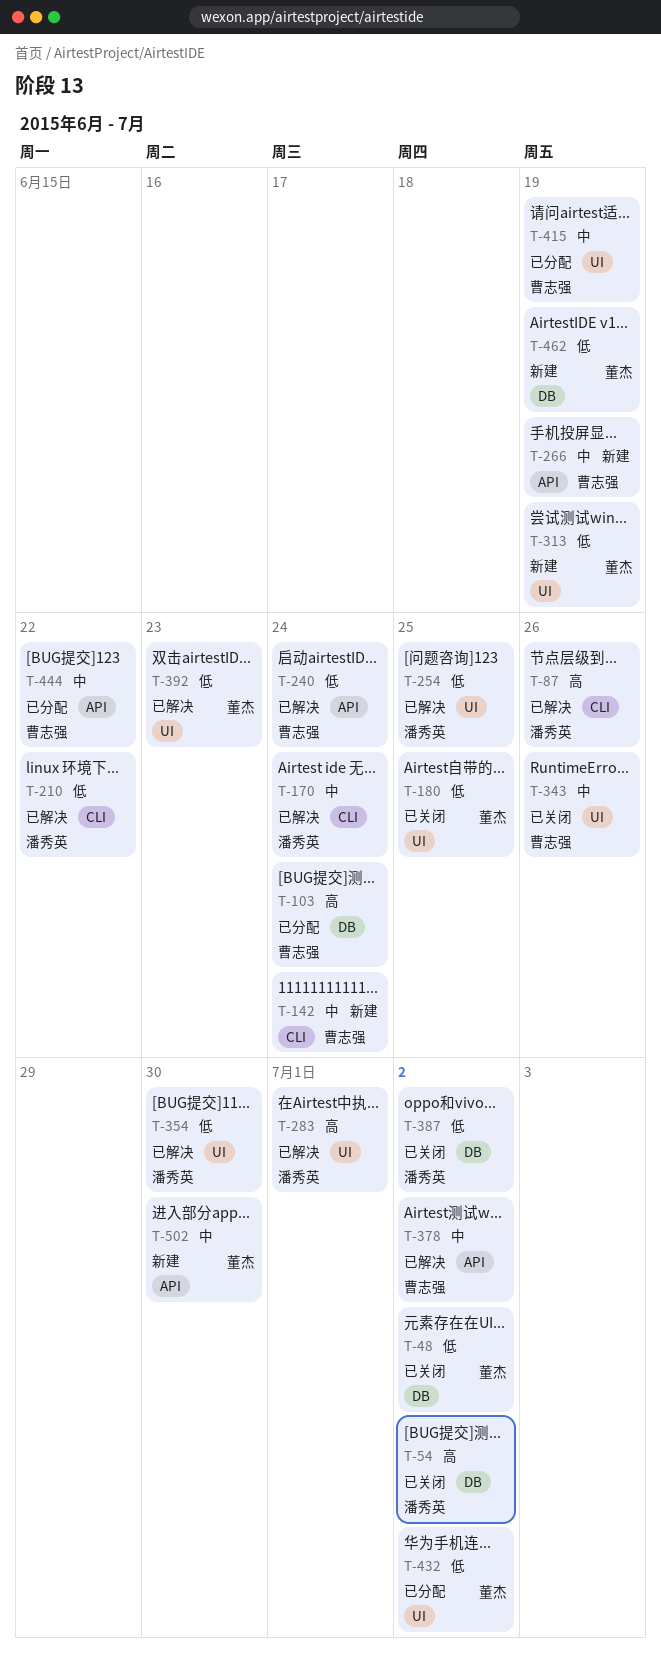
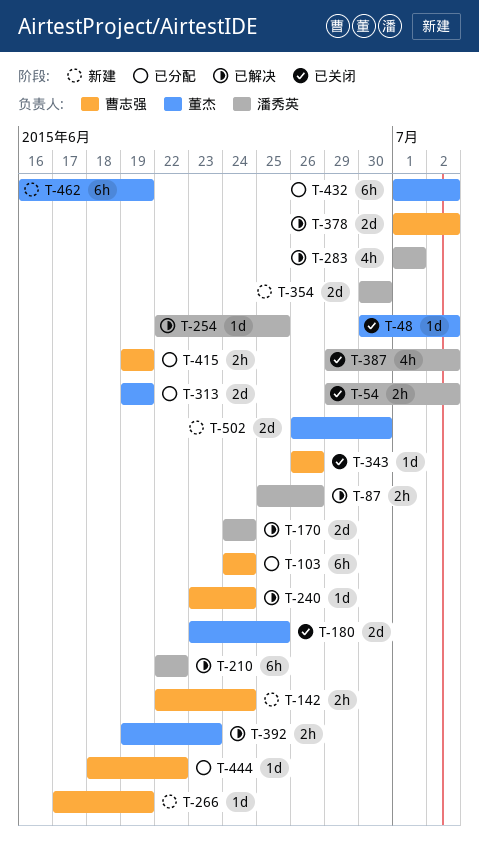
T-313, status: 新建 -> 已分配
T-354, status: 已解决 -> 新建

